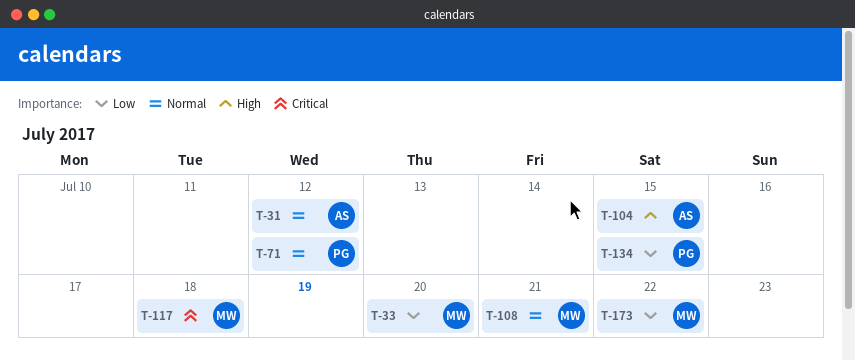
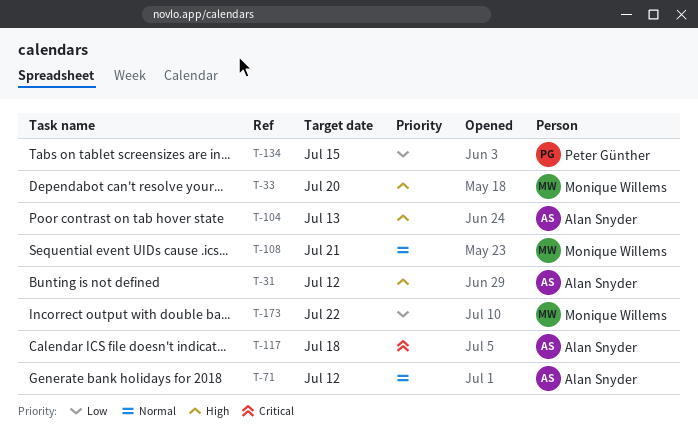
T-31, priority: Normal -> High
T-33, priority: Low -> High
T-71, owner: Peter Günther -> Alan Snyder
T-104, due: Jul 15 -> Jul 13
T-117, owner: Monique Willems -> Alan Snyder

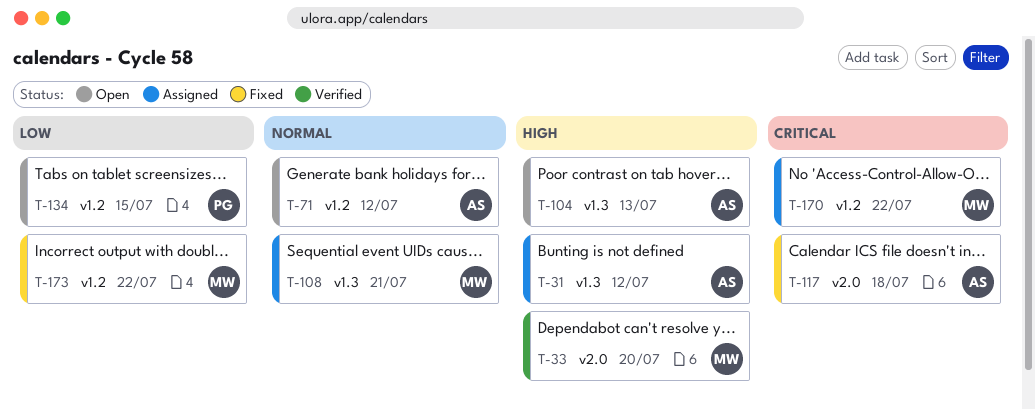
T-170: none -> present

